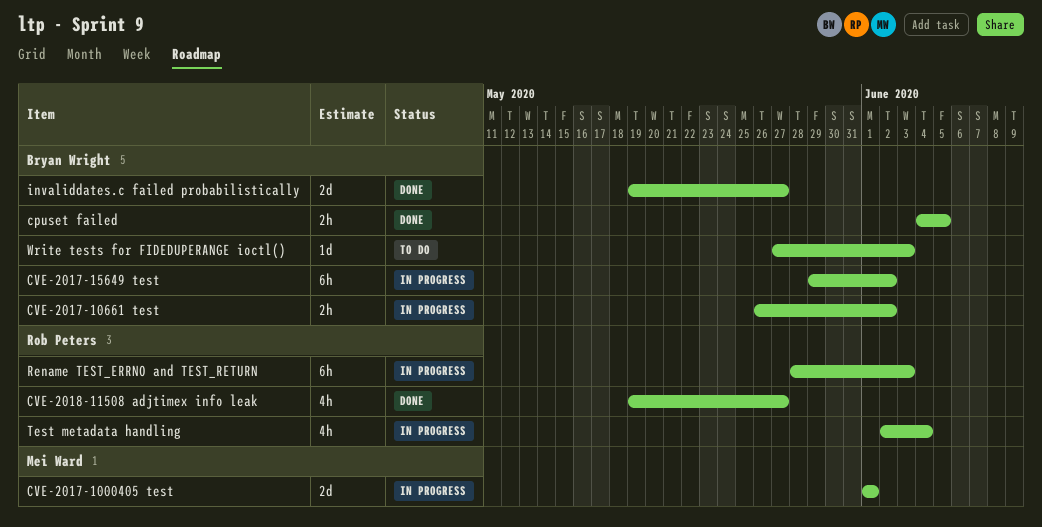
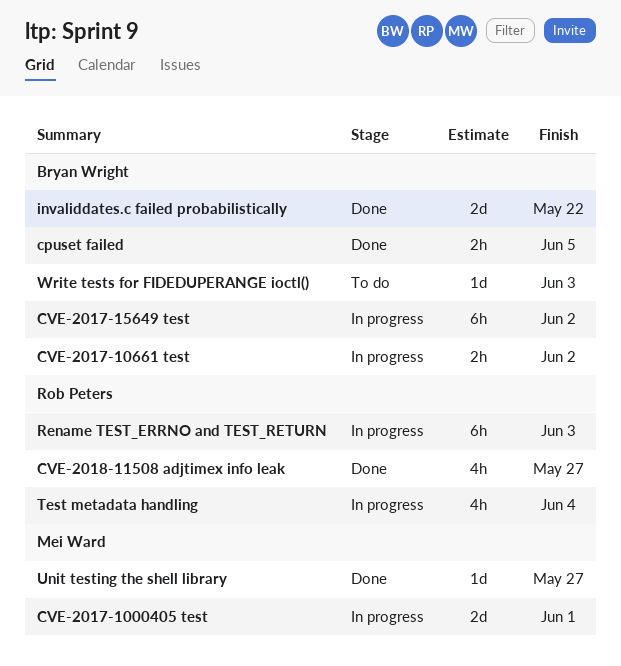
invaliddates.c failed probabilistically, due: May 27 -> May 22
Unit testing the shell library: none -> present

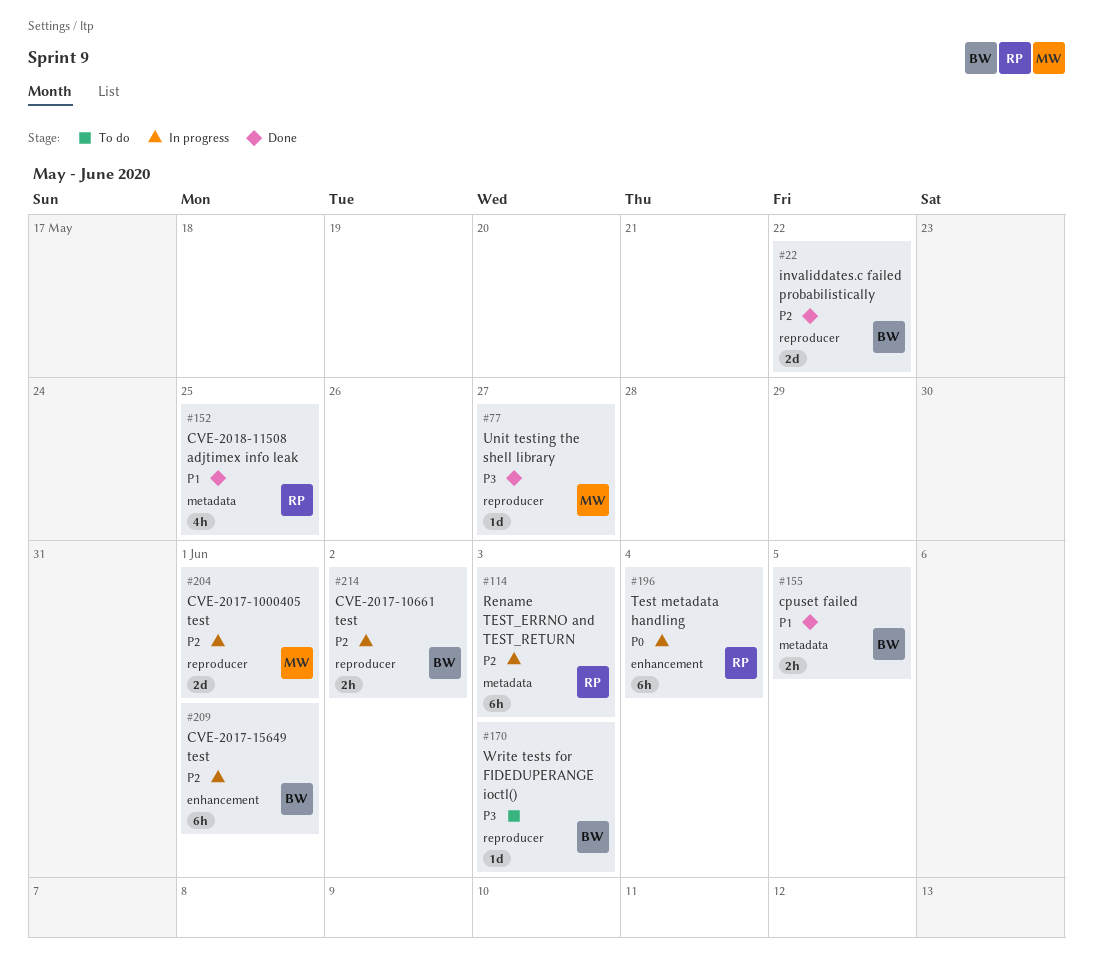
CVE-2017-15649 test, due: Jun 2 -> Jun 1
CVE-2018-11508 adjtimex info leak, due: May 27 -> May 25
Test metadata handling, estimate: 4h -> 6h

